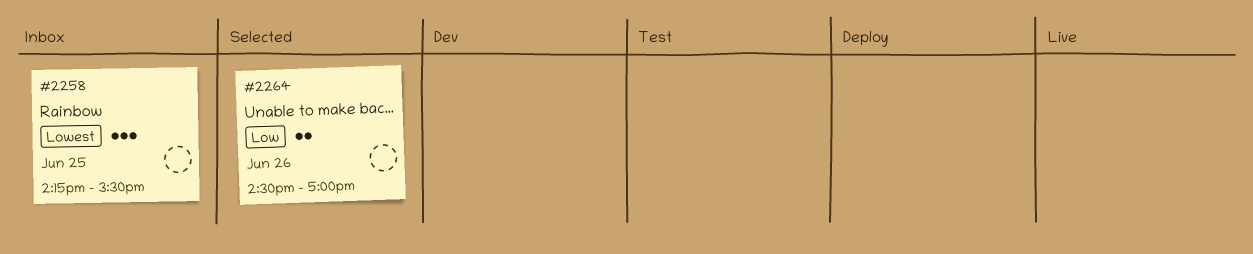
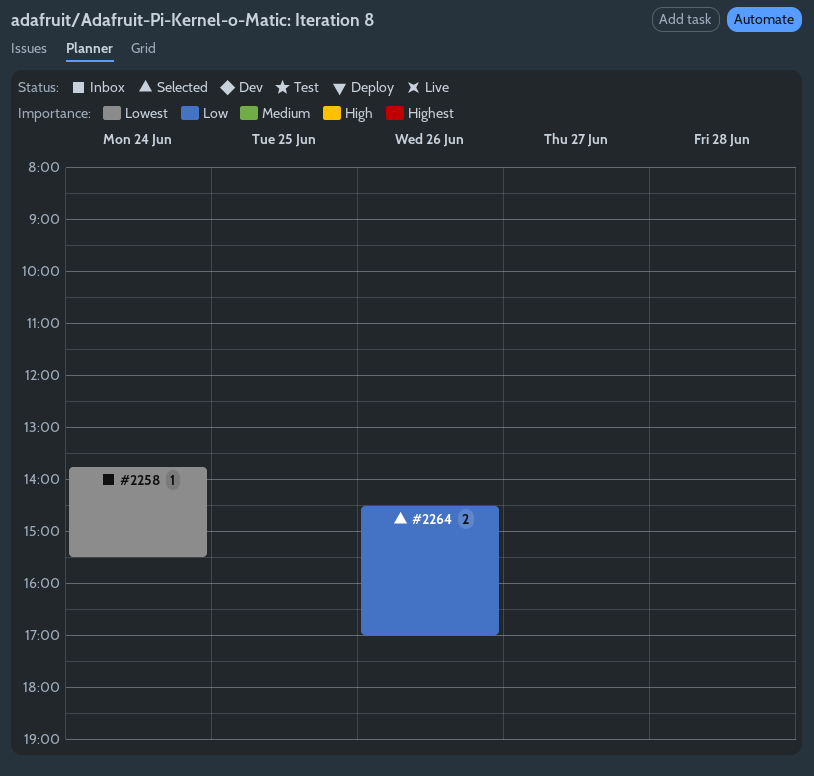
#2258, estimate: 3 -> 1
#2258, day: Jun 25 -> Jun 24
#2258, begins: 14:15 -> 13:45

